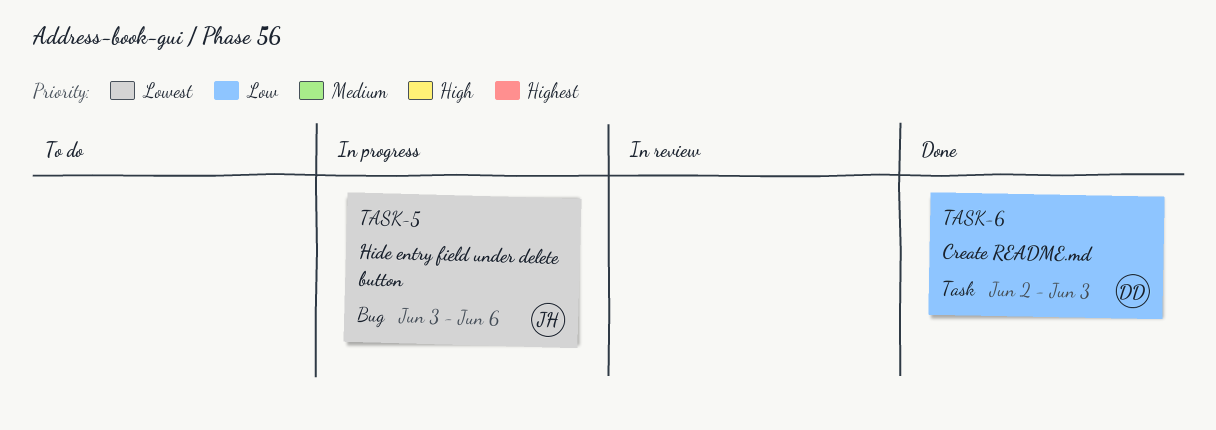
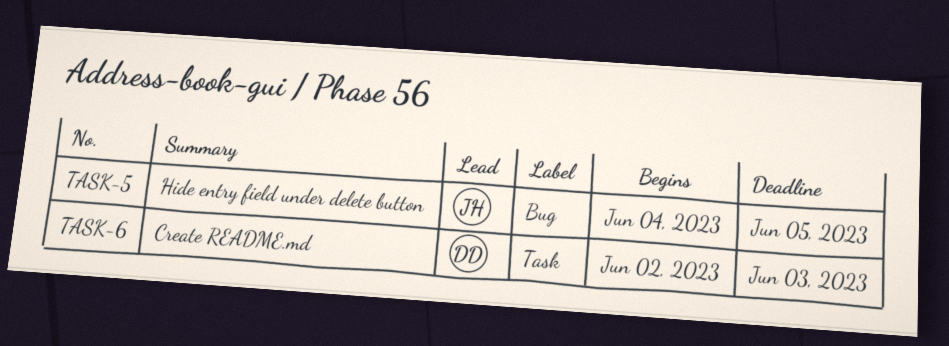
TASK-5, start: Jun 3 -> Jun 4
TASK-5, due: Jun 6 -> Jun 5

